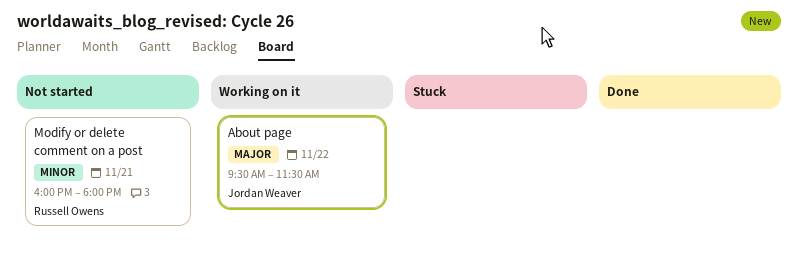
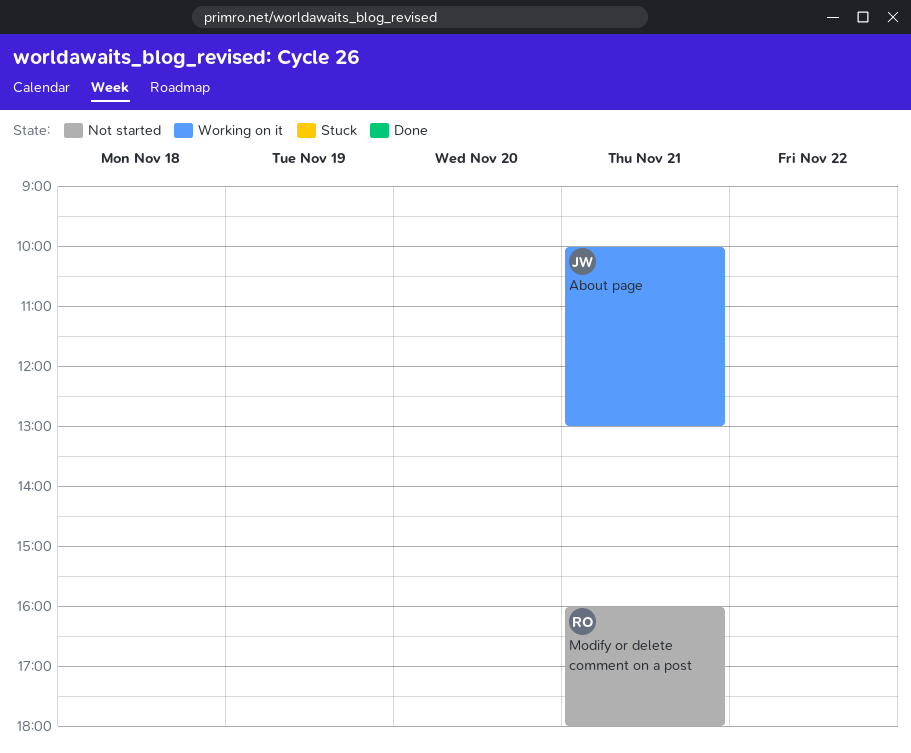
About page, day: Nov 22 -> Nov 21
About page, begins: 09:30 -> 10:00
About page, ends: 11:30 -> 13:00

